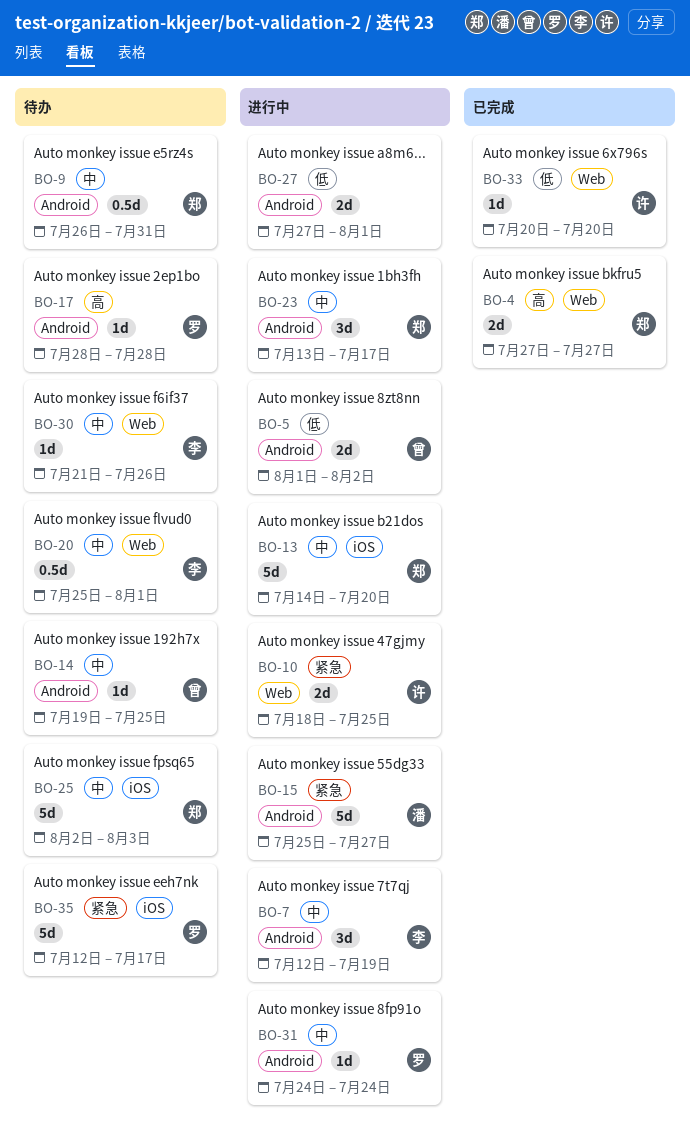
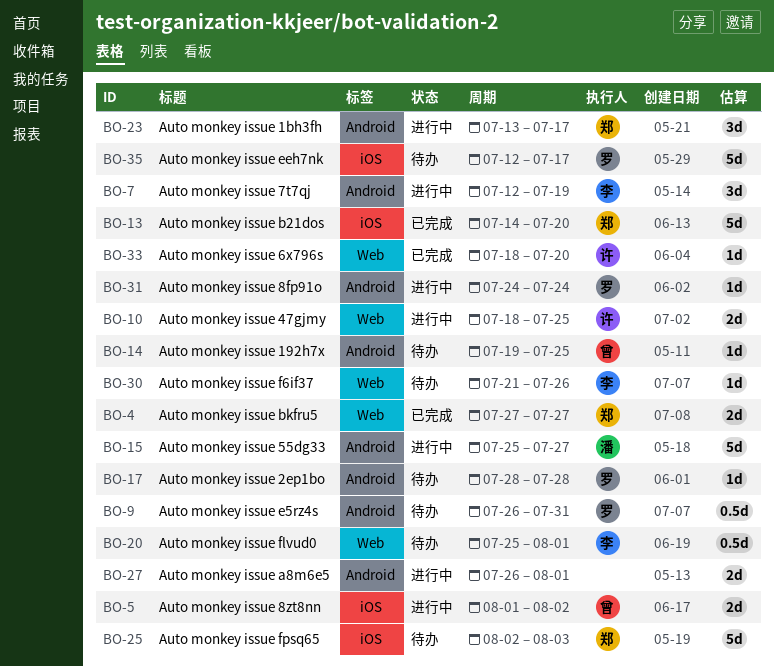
BO-5, label: Android -> iOS
BO-9, owner: 郑 -> 罗
BO-13, status: 进行中 -> 已完成
BO-27, start: Jul 27 -> Jul 26
BO-33, start: Jul 20 -> Jul 18

